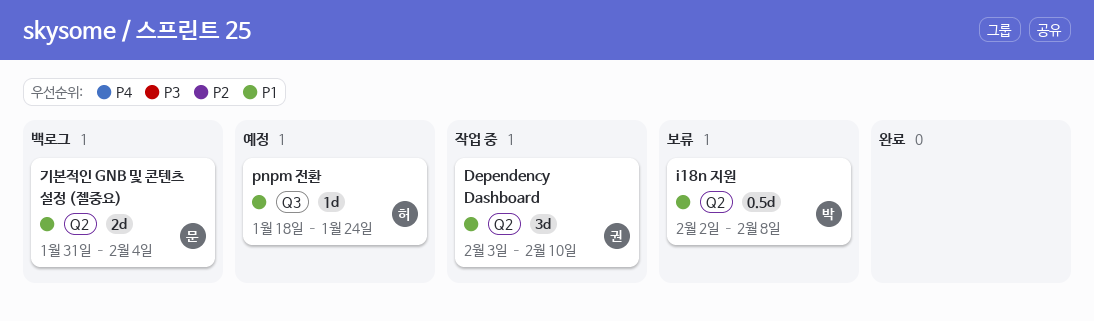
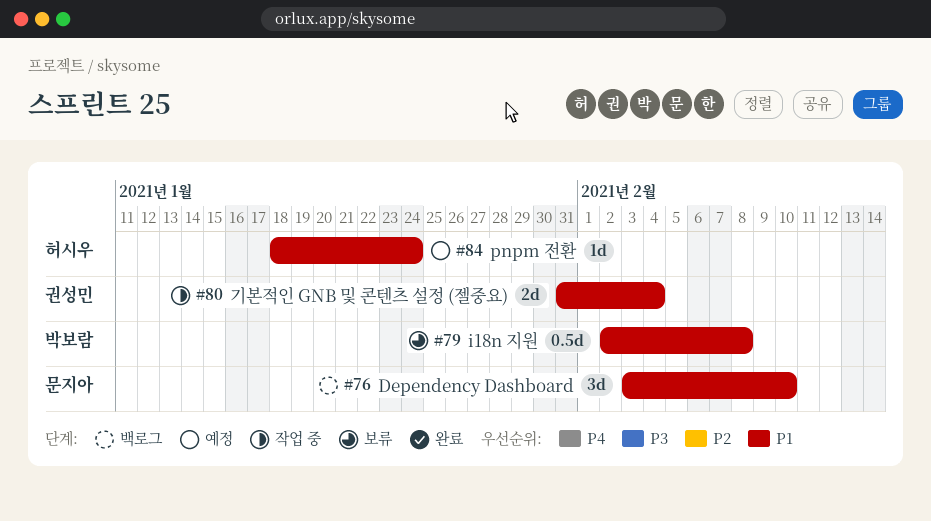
Dependency Dashboard, status: 작업 중 -> 백로그
Dependency Dashboard, owner: 권성민 -> 문지아
기본적인 GNB 및 콘텐츠 설정 (젤중요), status: 백로그 -> 작업 중
기본적인 GNB 및 콘텐츠 설정 (젤중요), owner: 문지아 -> 권성민

